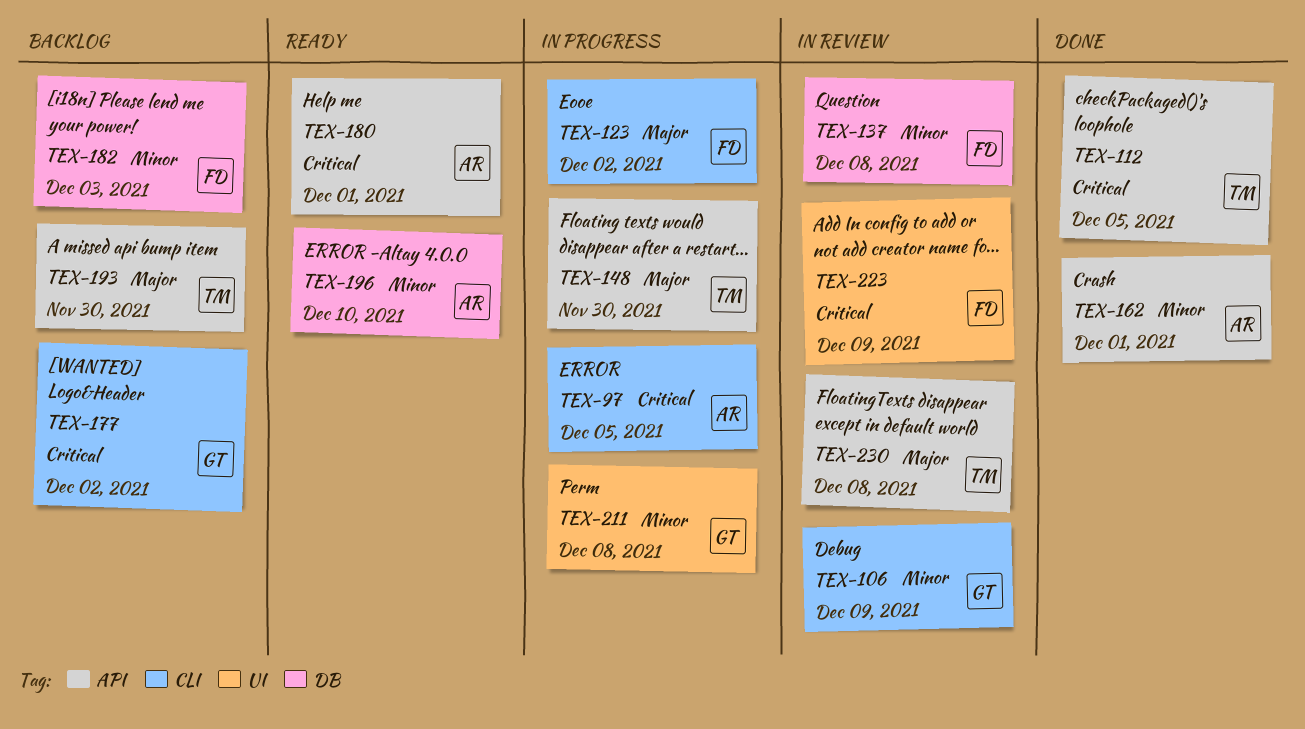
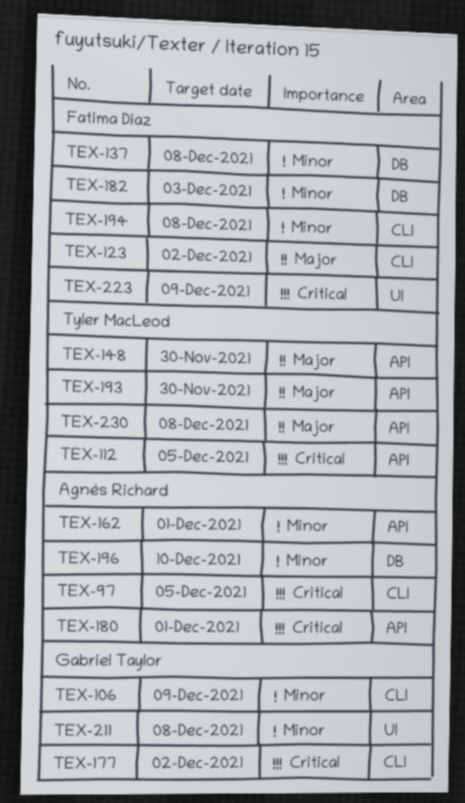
TEX-194: none -> present

